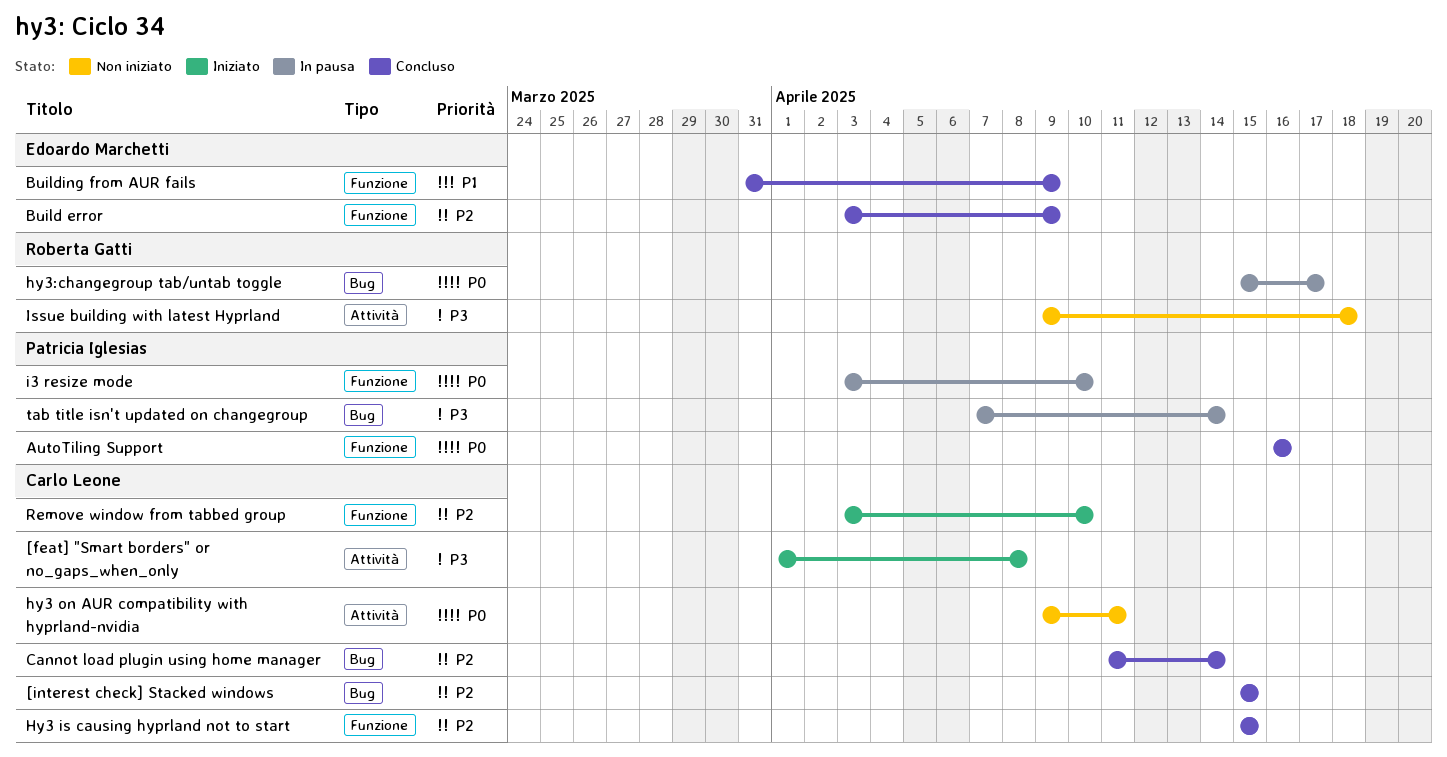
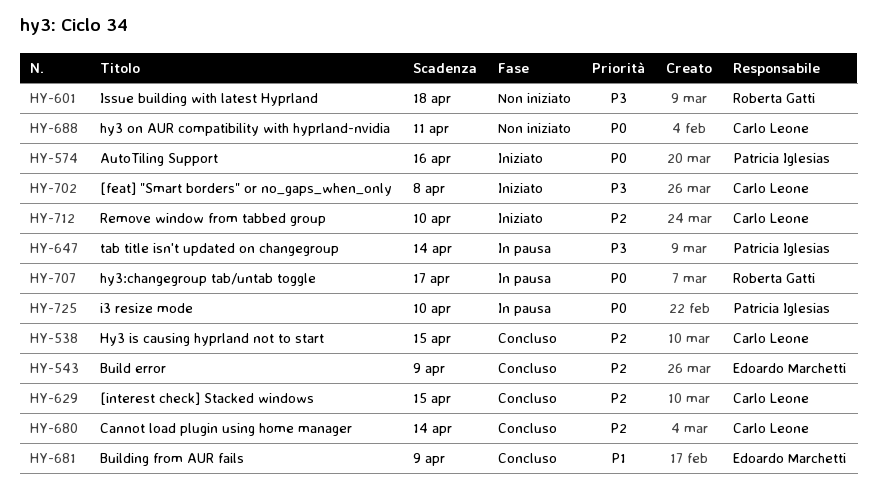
AutoTiling Support, status: Concluso -> Iniziato

